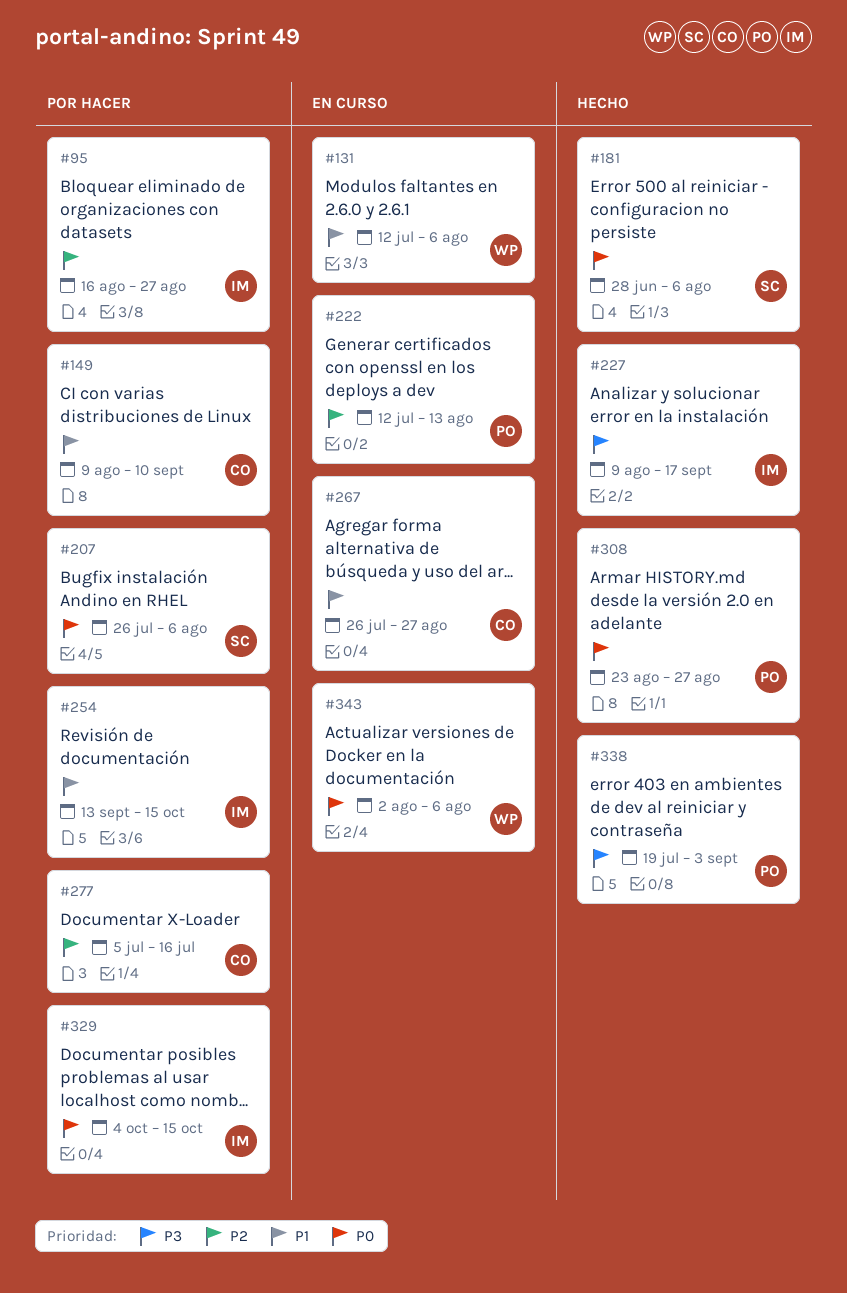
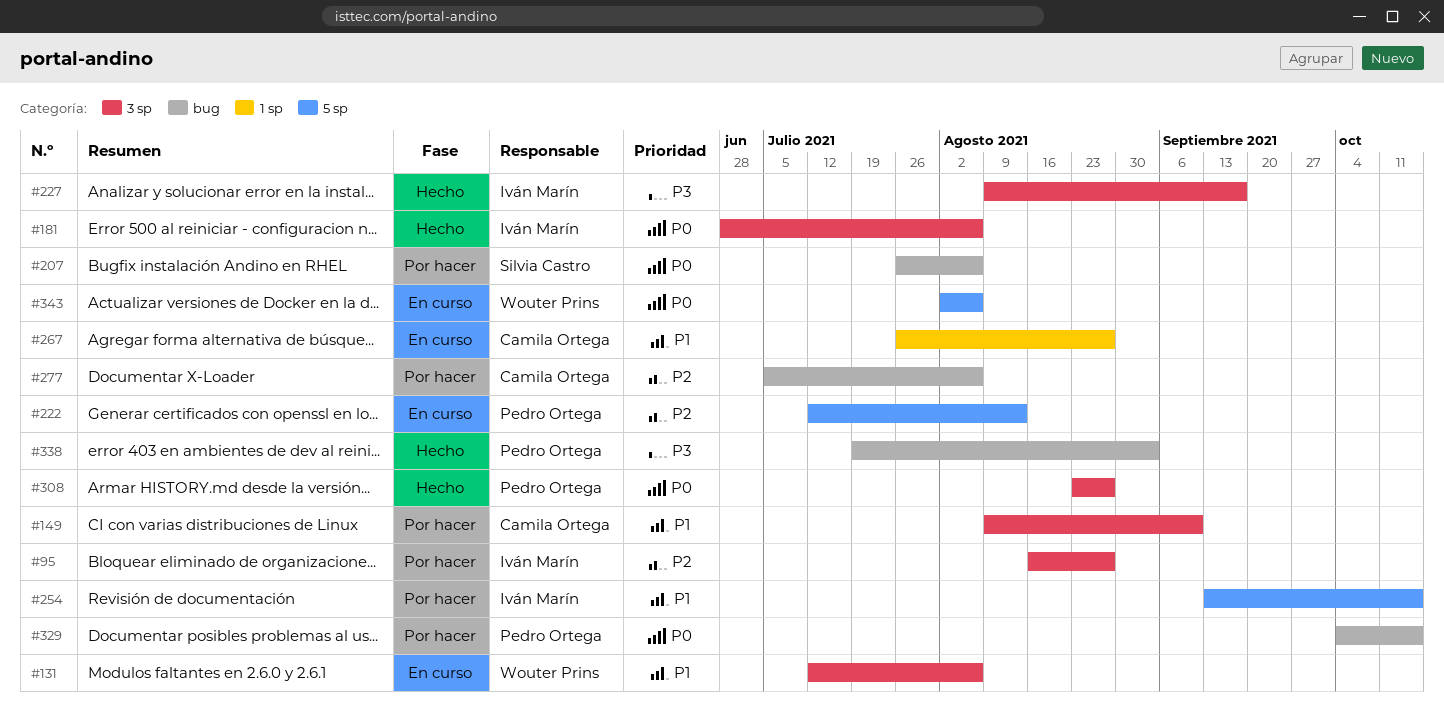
#181, owner: Silvia Castro -> Iván Marín
#277, due: Jul 16 -> Aug 6
#329, owner: Iván Marín -> Pedro Ortega

